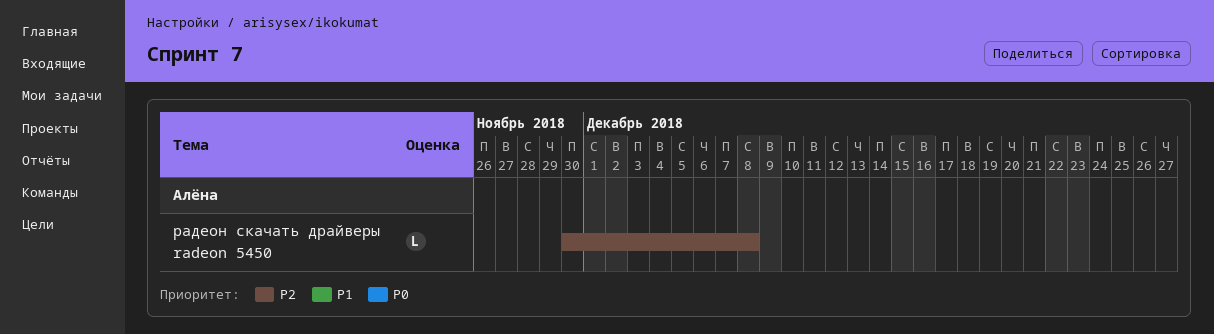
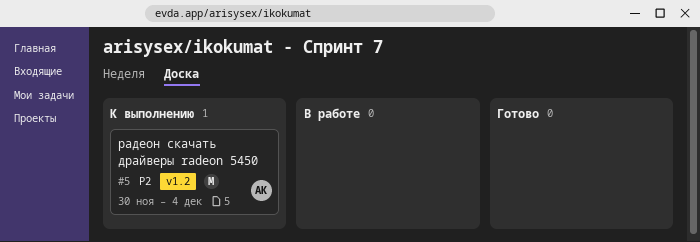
радеон скачать драйверы radeon 5450, estimate: L -> M
радеон скачать драйверы radeon 5450, due: Dec 8 -> Dec 4

